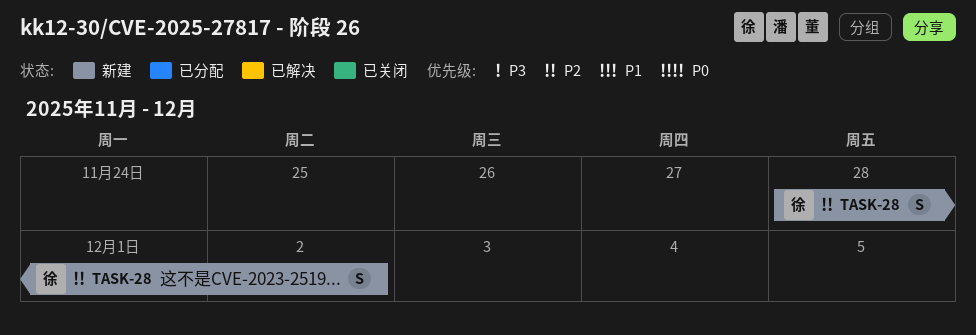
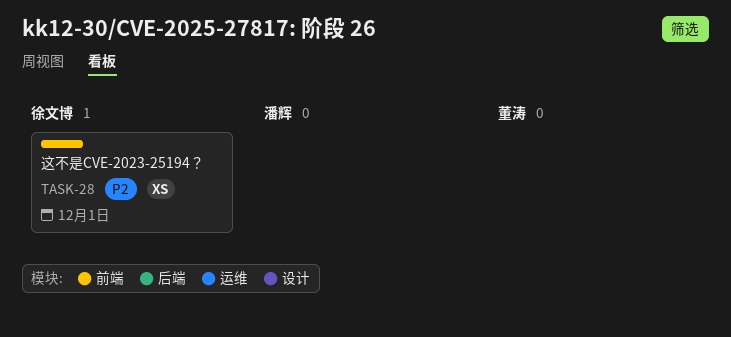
TASK-28, estimate: S -> XS
TASK-28, due: Dec 2 -> Dec 1

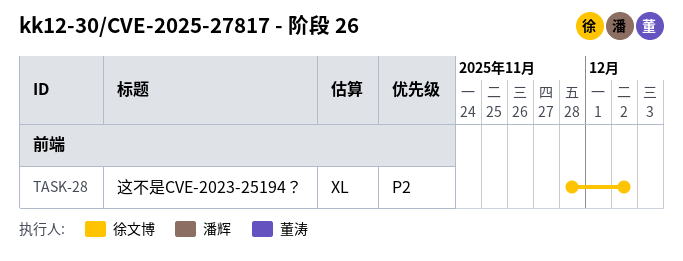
TASK-28, estimate: XS -> XL
TASK-28, due: Dec 1 -> Dec 2

